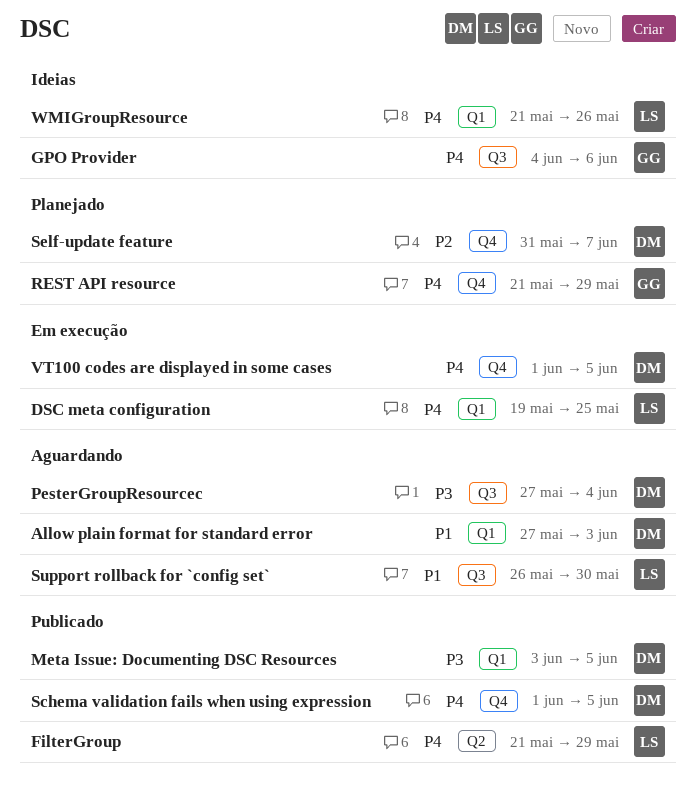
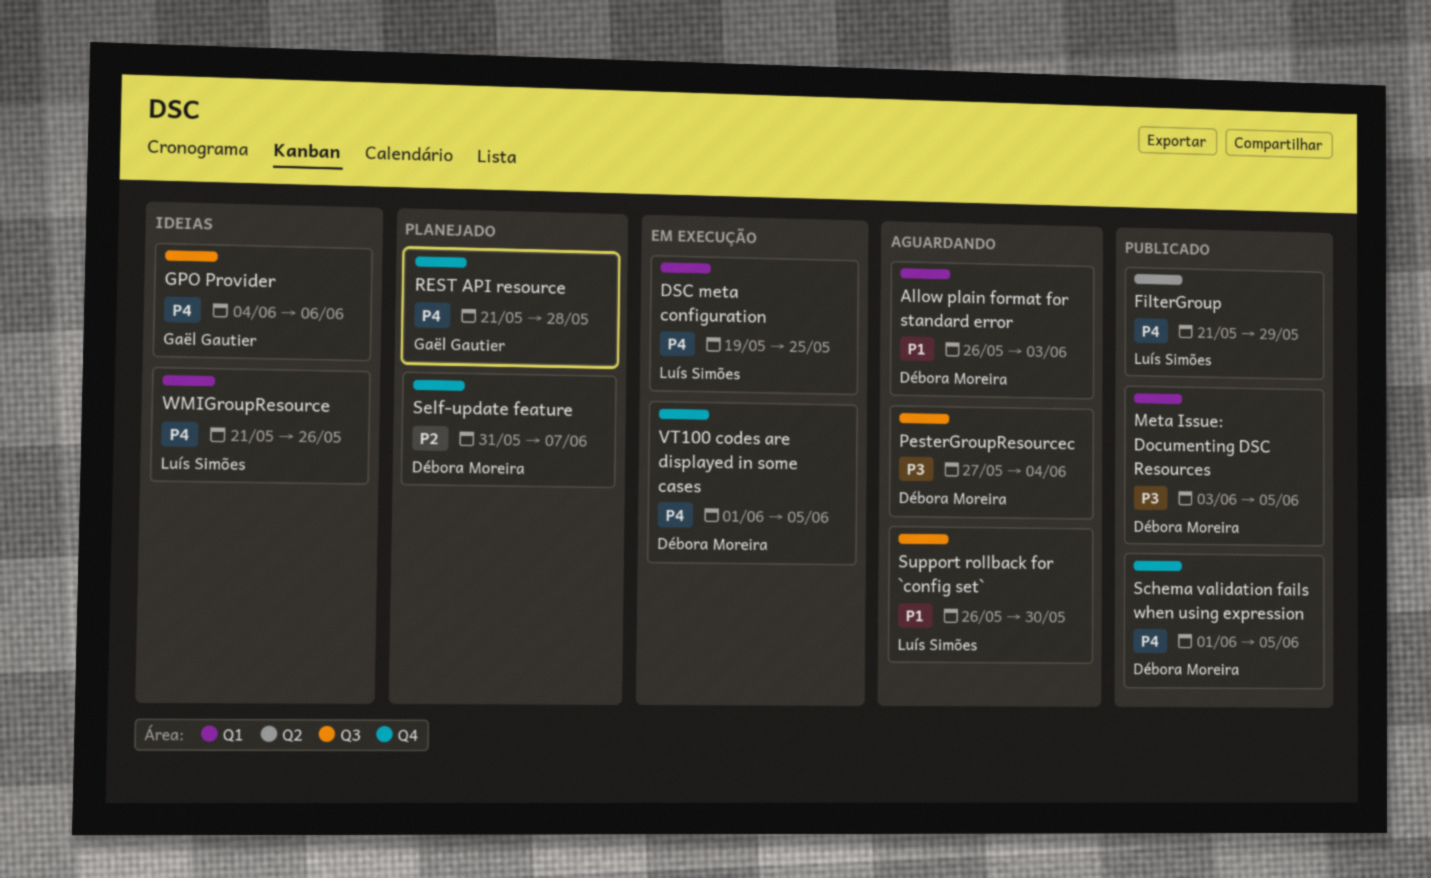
Allow plain format for standard error, start: May 27 -> May 26
REST API resource, due: May 29 -> May 28

